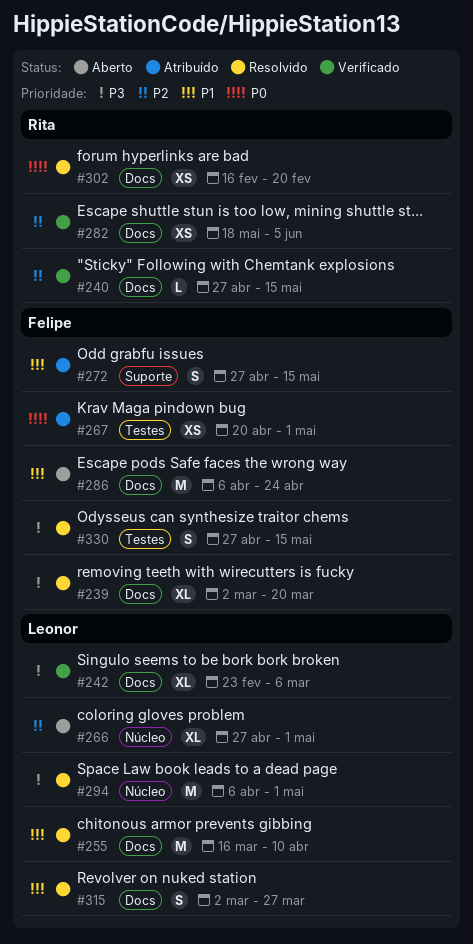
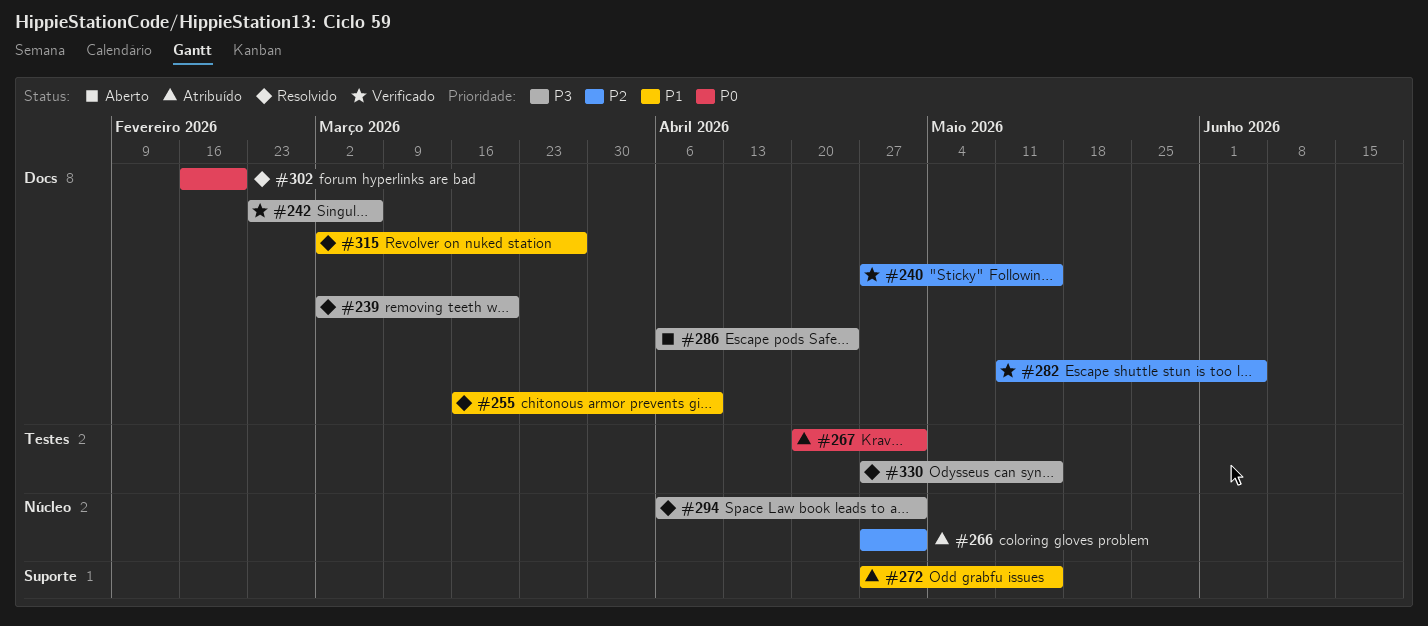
#266, status: Aberto -> Atribuído
#282, start: May 18 -> May 11
#286, priority: P1 -> P3

